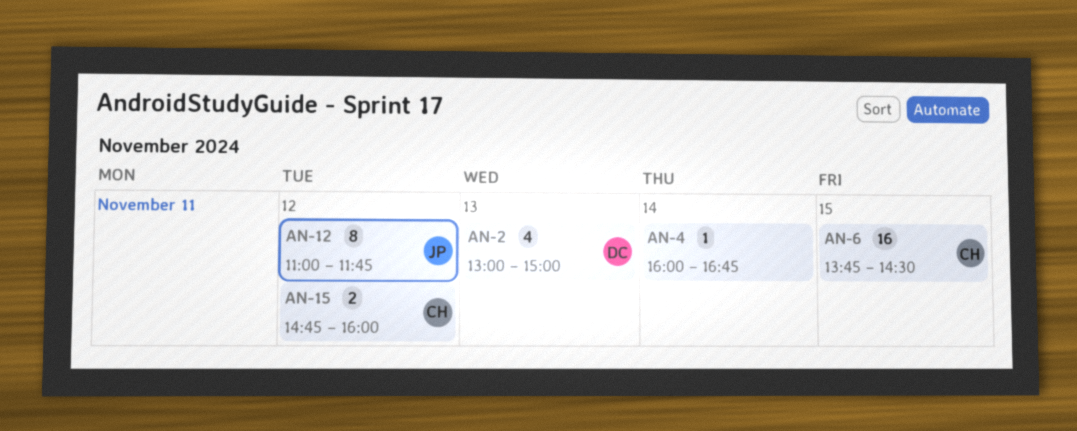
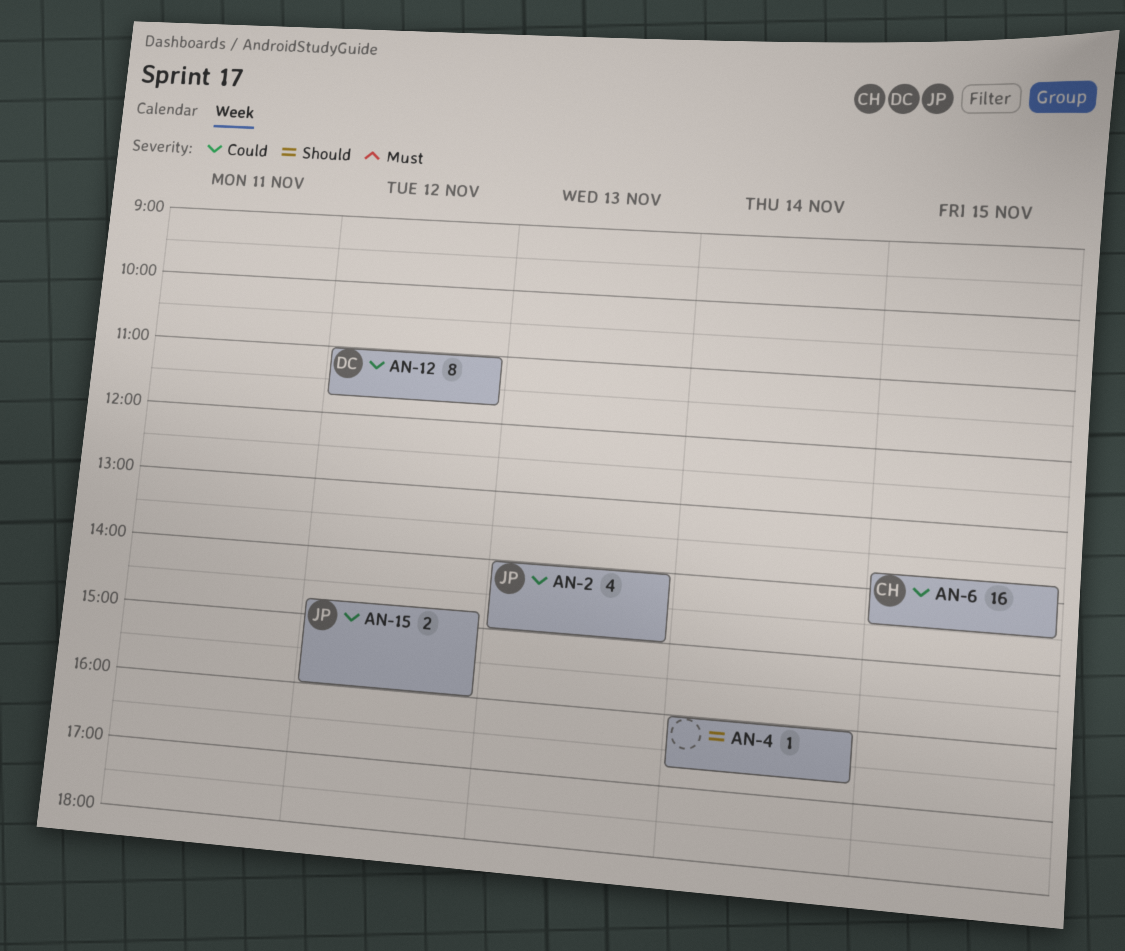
AN-2, owner: DC -> JP
AN-2, begins: 13:00 -> 14:00
AN-12, owner: JP -> DC
AN-15, owner: CH -> JP

